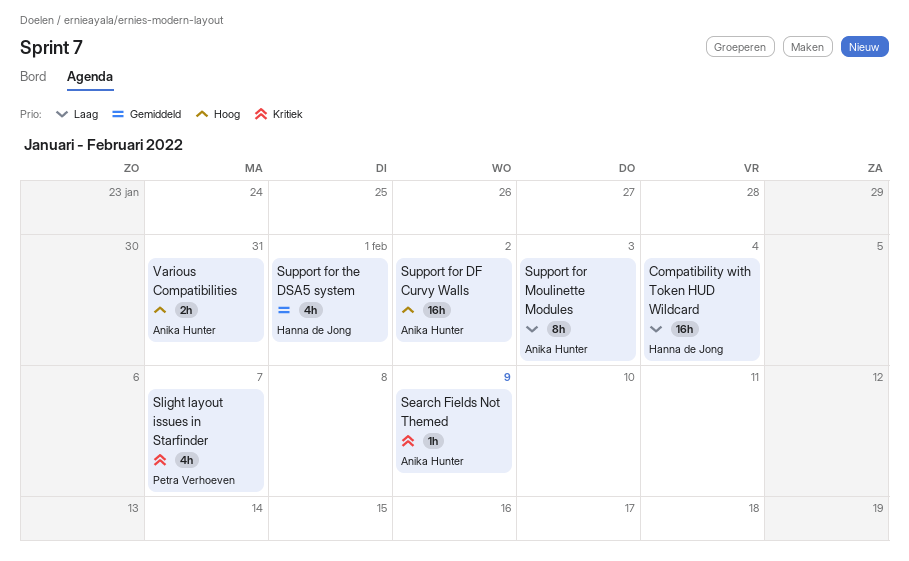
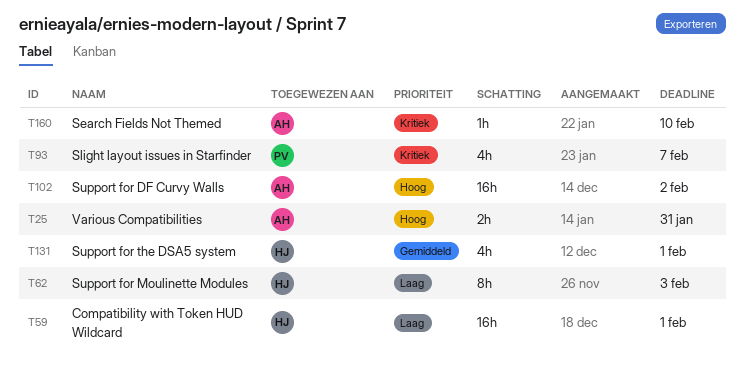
Compatibility with Token HUD Wildcard, due: Feb 4 -> Feb 1
Search Fields Not Themed, due: Feb 9 -> Feb 10
Support for Moulinette Modules, owner: Anika Hunter -> Hanna de Jong

